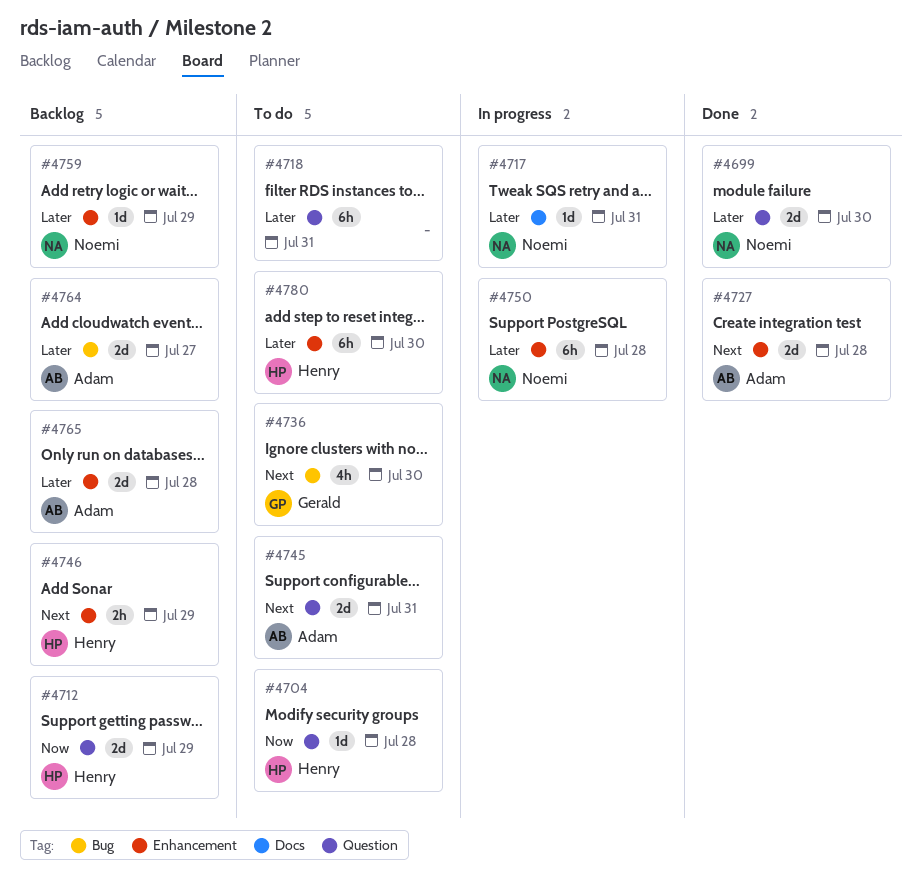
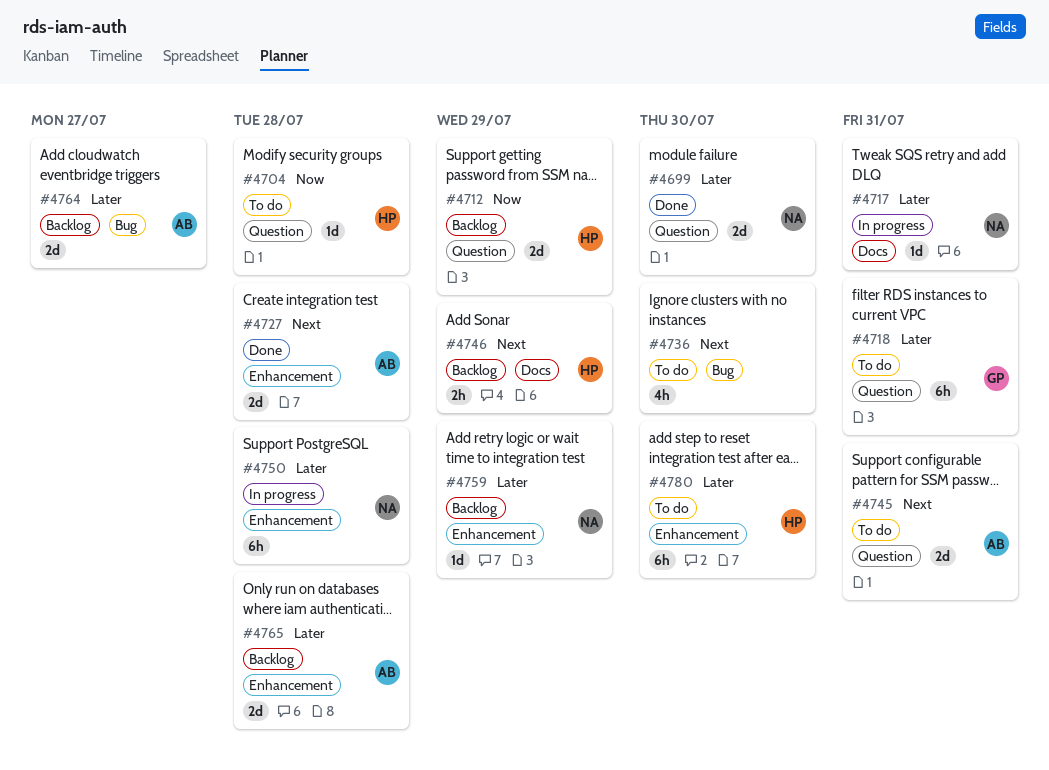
#4718, owner: none -> Gerald
#4736, owner: Gerald -> none
#4746, label: Enhancement -> Docs

